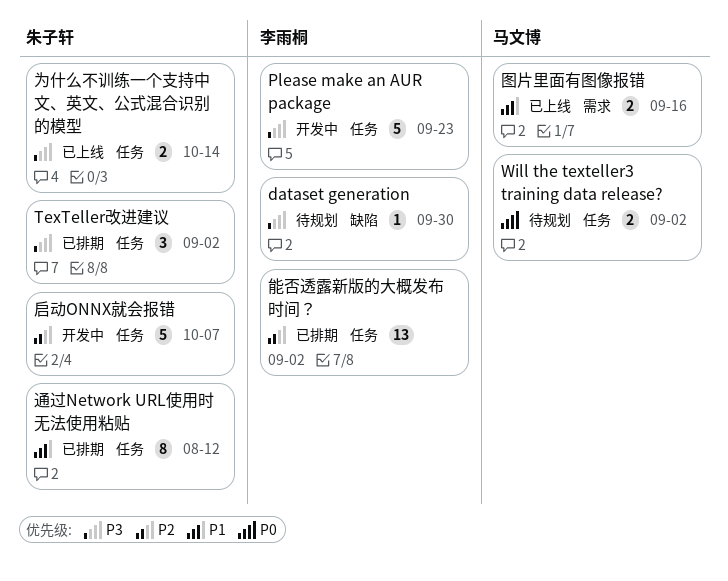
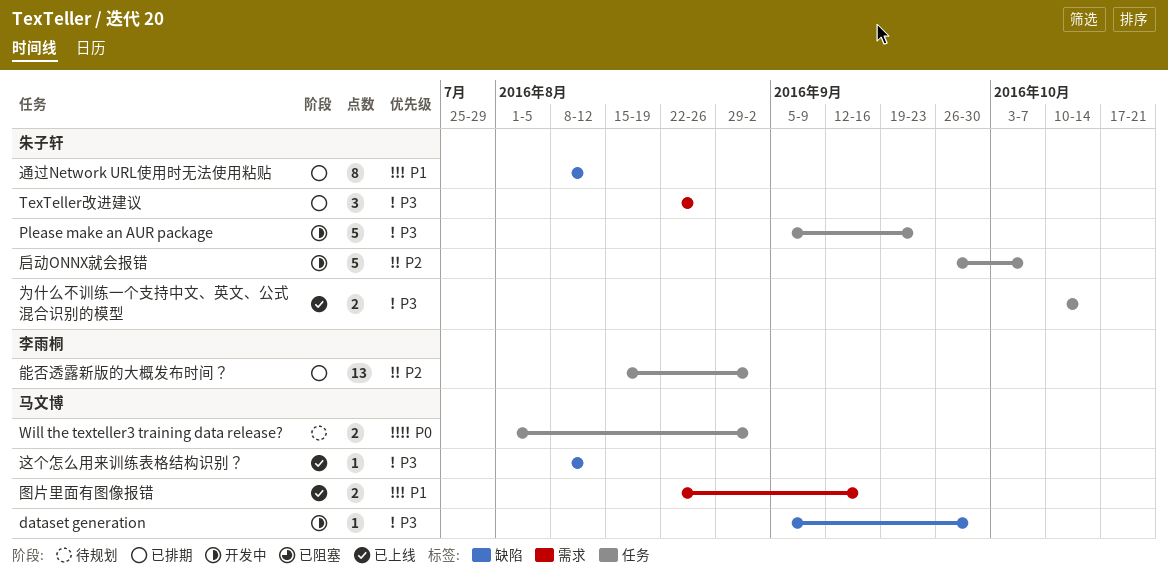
dataset generation, status: 待规划 -> 开发中
dataset generation, owner: 李雨桐 -> 马文博
Please make an AUR package, owner: 李雨桐 -> 朱子轩
TexTeller改进建议, label: 任务 -> 需求
TexTeller改进建议, due: Sep 2 -> Aug 26
这个怎么用来训练表格结构识别？: none -> present
通过Network URL使用时无法使用粘贴, label: 任务 -> 缺陷

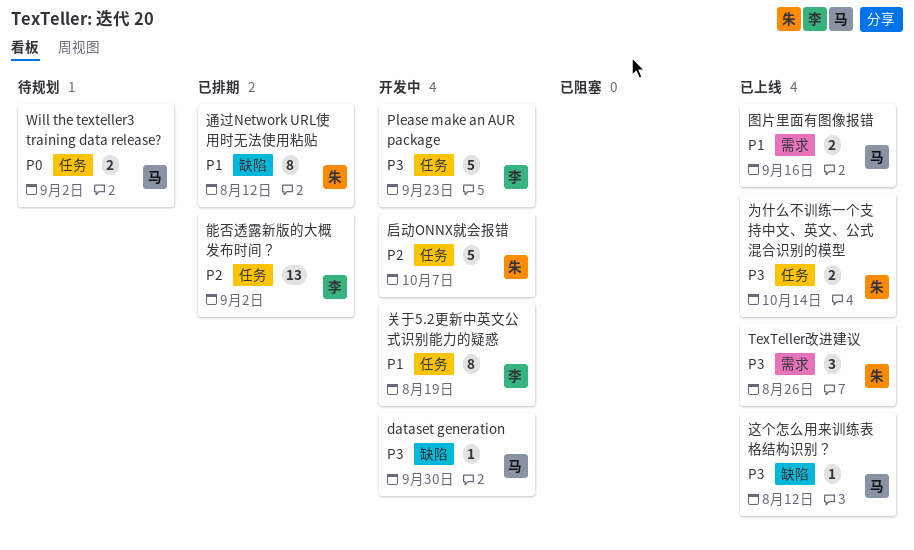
Please make an AUR package, owner: 朱子轩 -> 李雨桐
TexTeller改进建议, status: 已排期 -> 已上线
关于5.2更新中英文公式识别能力的疑惑: none -> present

